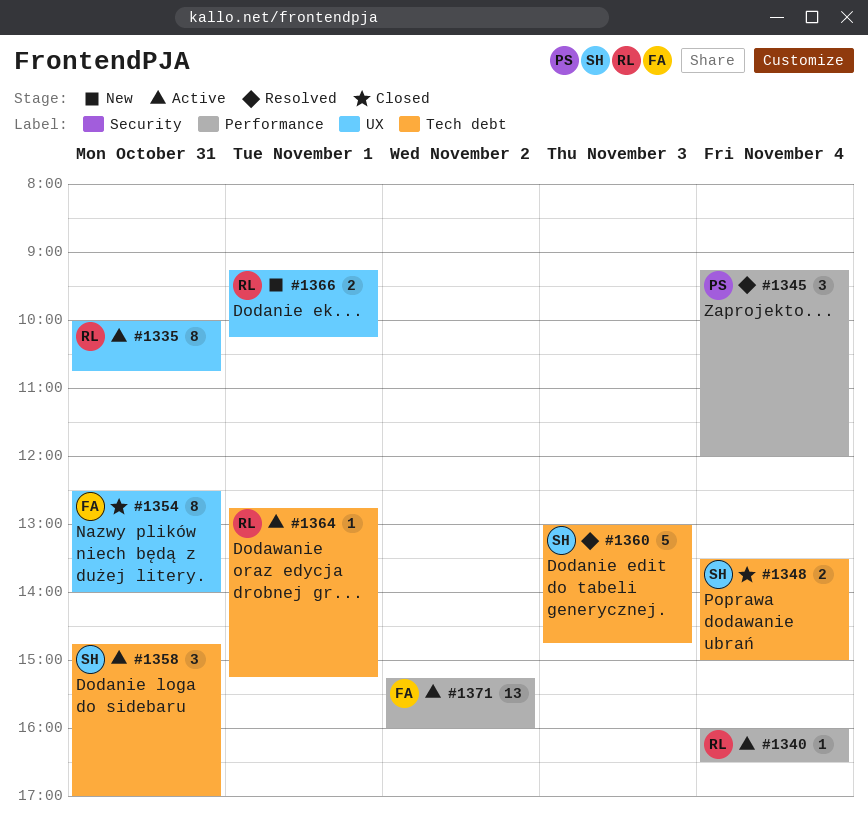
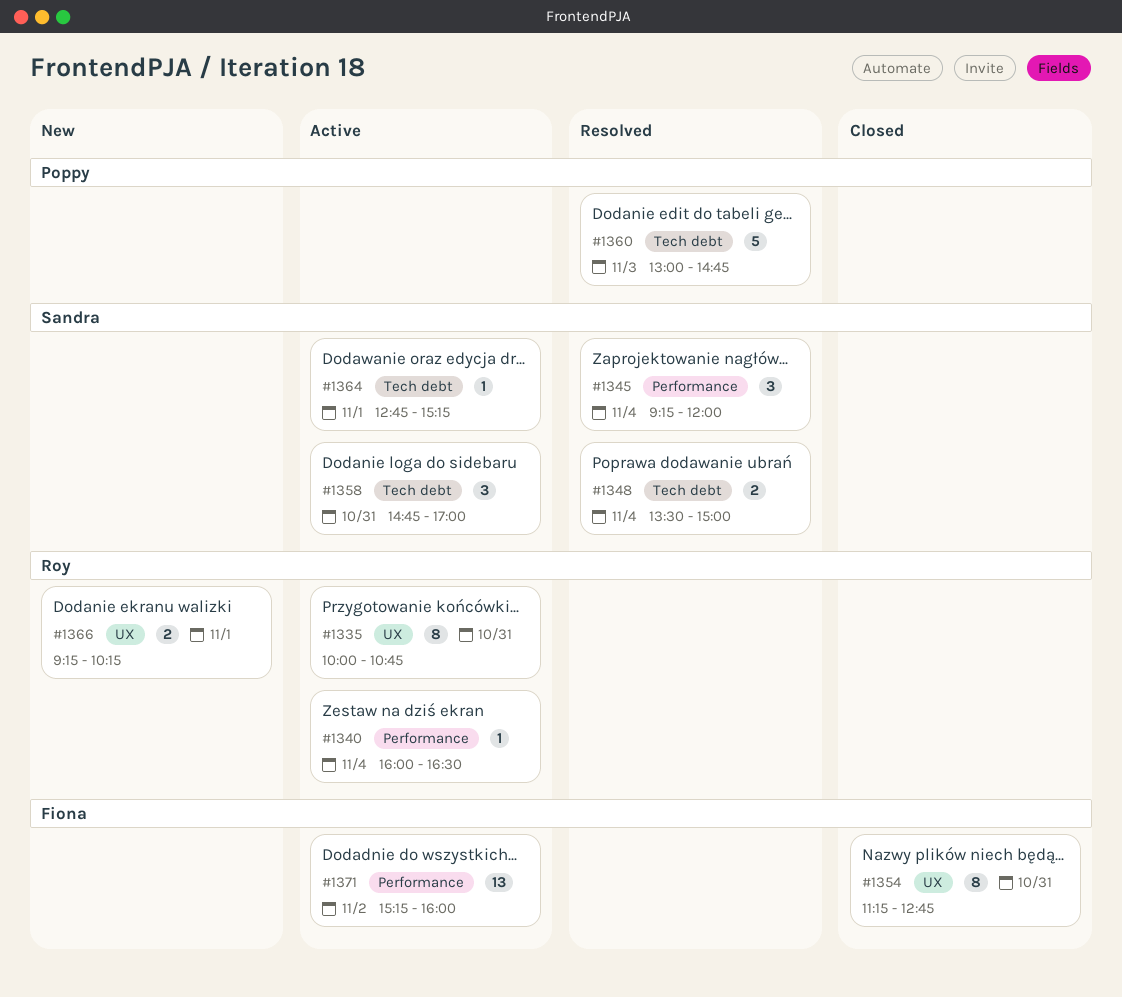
#1345, owner: Poppy -> Sandra
#1348, status: Closed -> Resolved
#1354, begins: 12:30 -> 11:15
#1354, ends: 14:00 -> 12:45
#1360, owner: Sandra -> Poppy
#1364, owner: Roy -> Sandra

